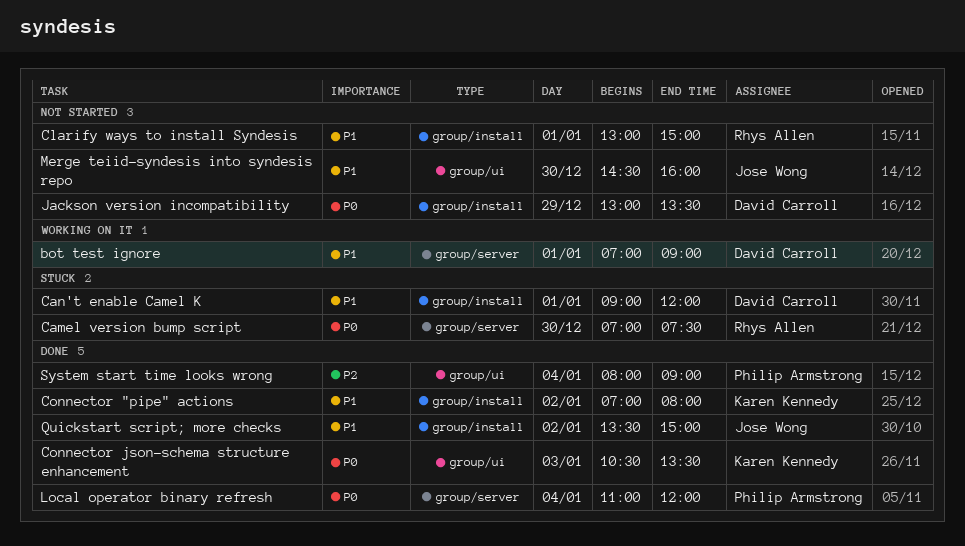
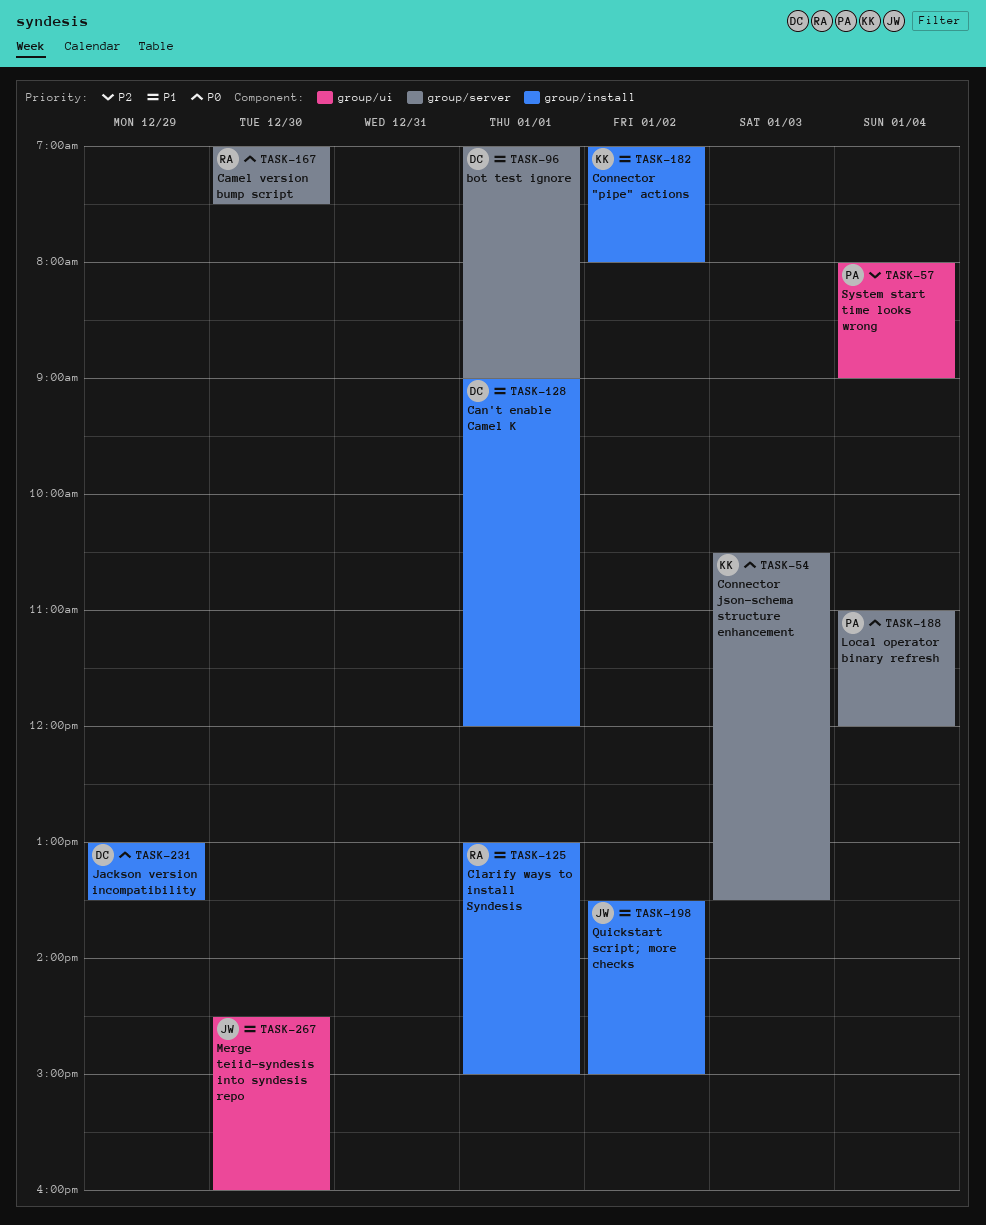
Connector json-schema structure enhancement, label: group/ui -> group/server

